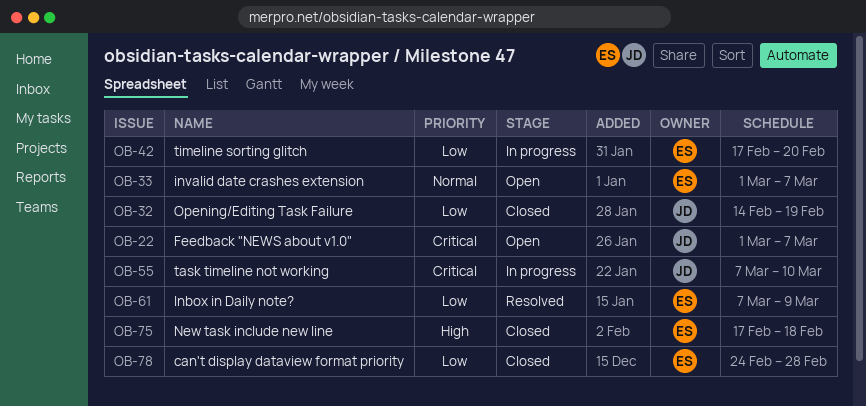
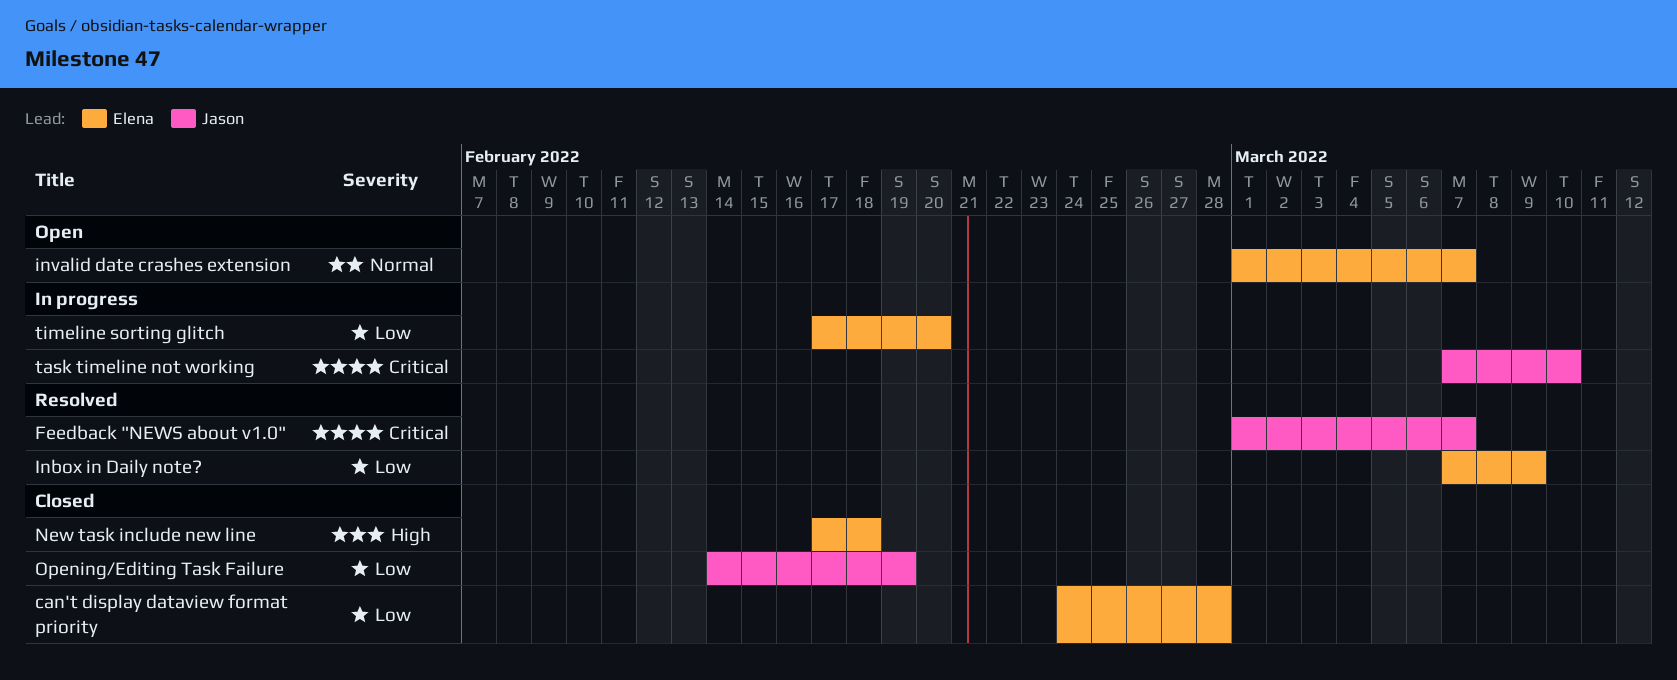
Feedback "NEWS about v1.0", status: Open -> Resolved

